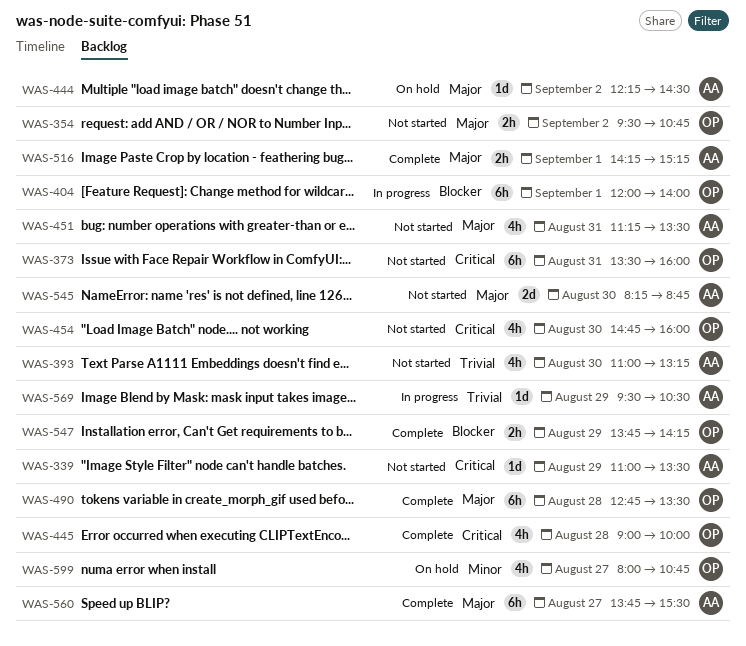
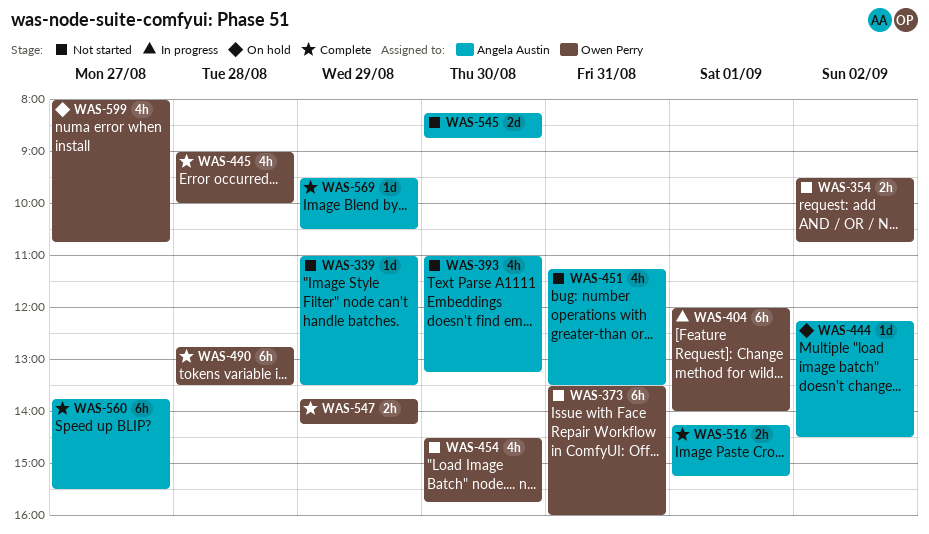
WAS-454, begins: 14:45 -> 14:30
WAS-454, ends: 16:00 -> 15:45
WAS-569, status: In progress -> Complete

